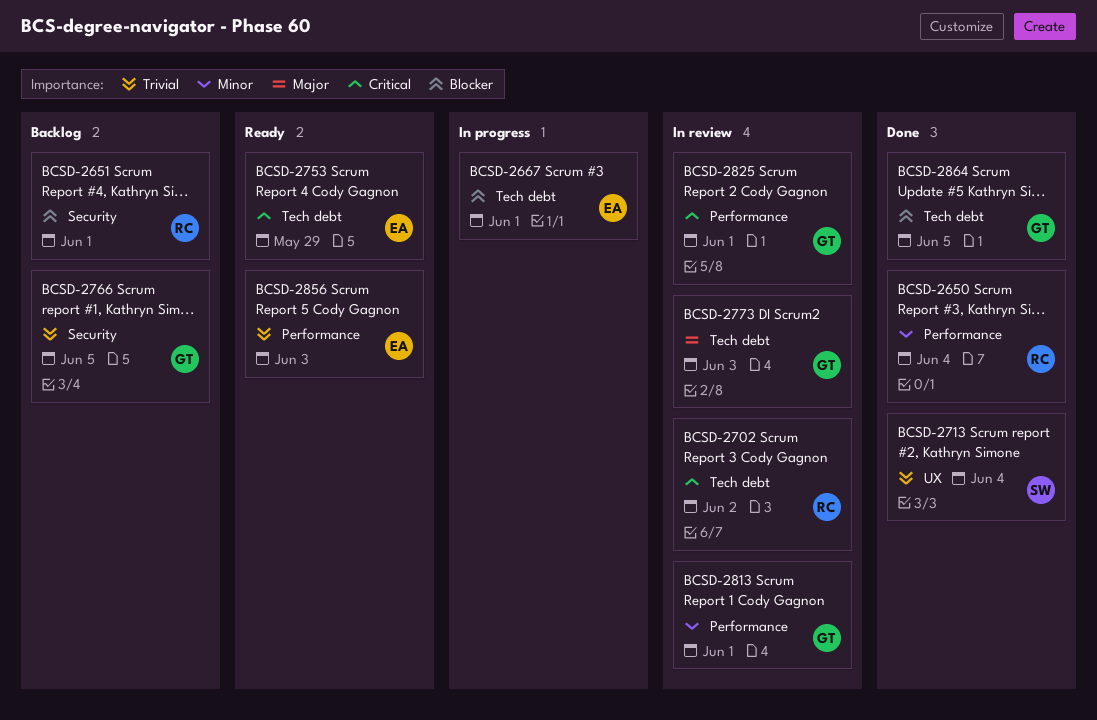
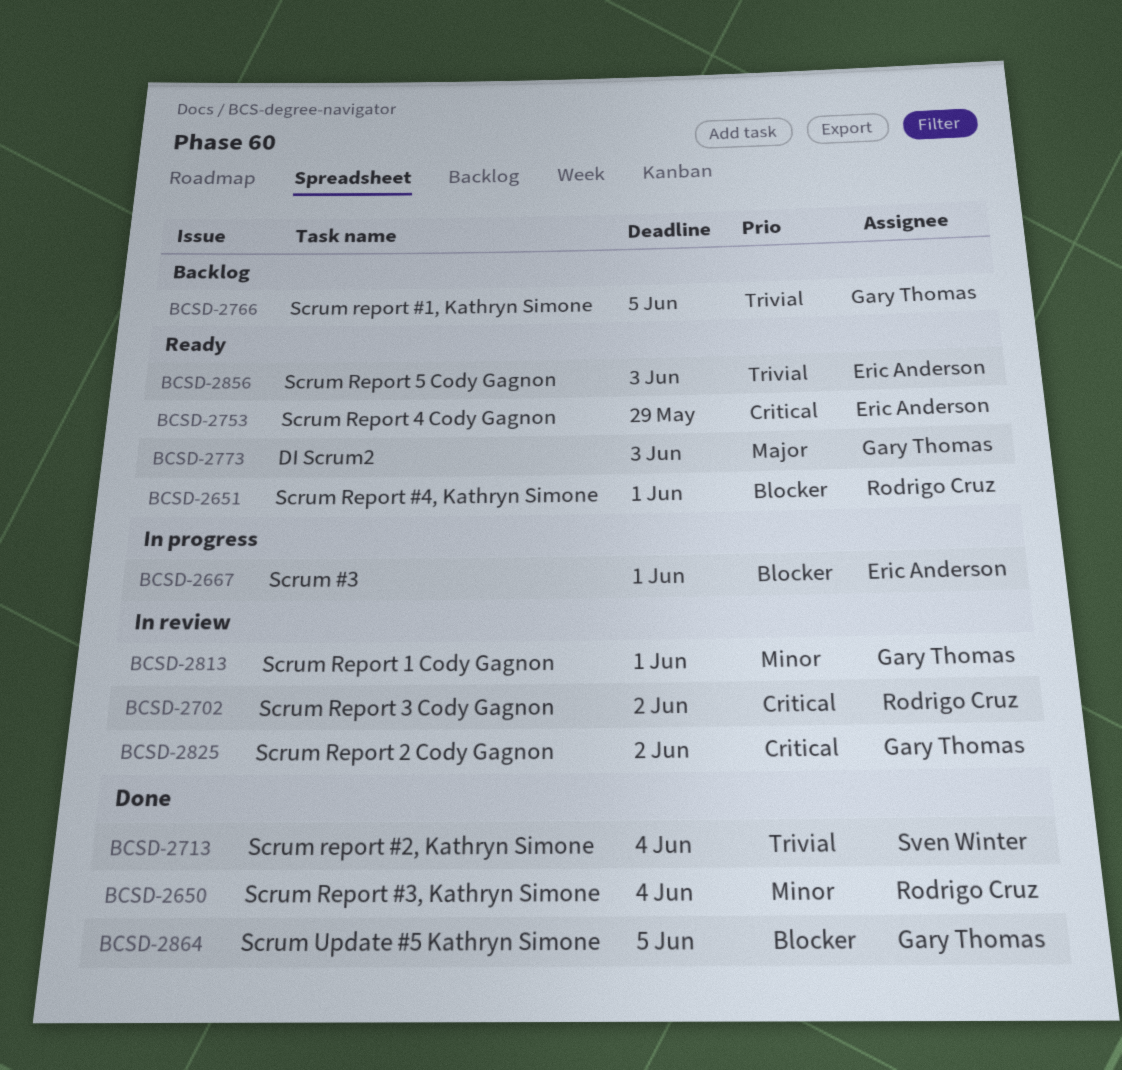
BCSD-2651, status: Backlog -> Ready
BCSD-2773, status: In review -> Ready
BCSD-2825, due: Jun 1 -> Jun 2

